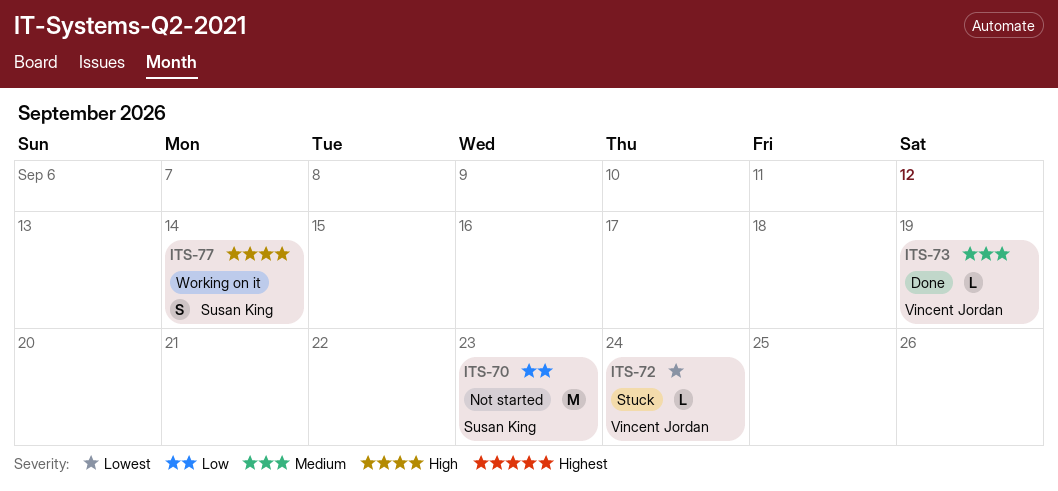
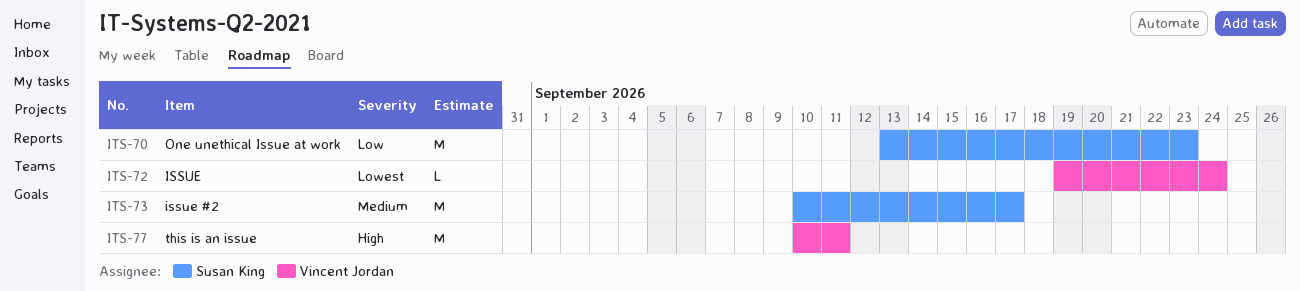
ITS-73, owner: Vincent Jordan -> Susan King
ITS-73, estimate: L -> M
ITS-73, due: Sep 19 -> Sep 17
ITS-77, owner: Susan King -> Vincent Jordan
ITS-77, estimate: S -> M
ITS-77, due: Sep 14 -> Sep 11

